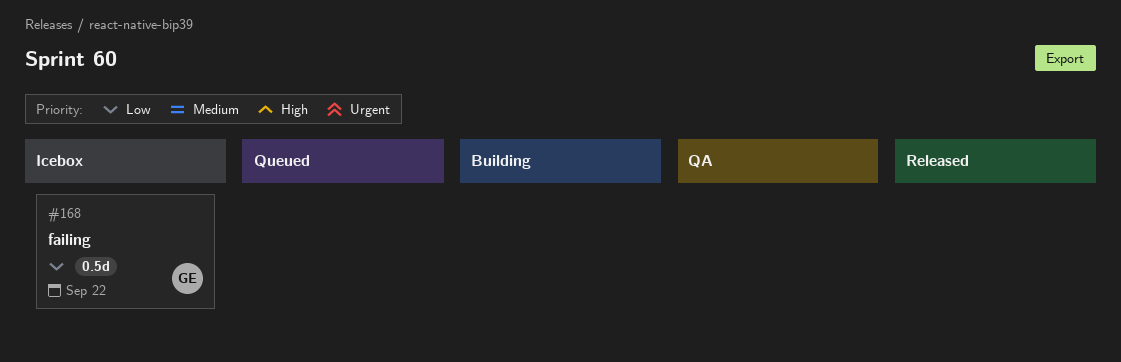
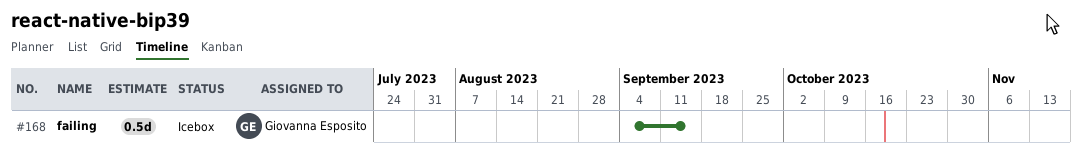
#168, due: Sep 22 -> Sep 15

